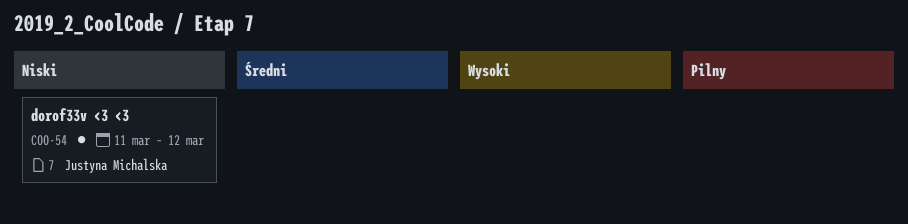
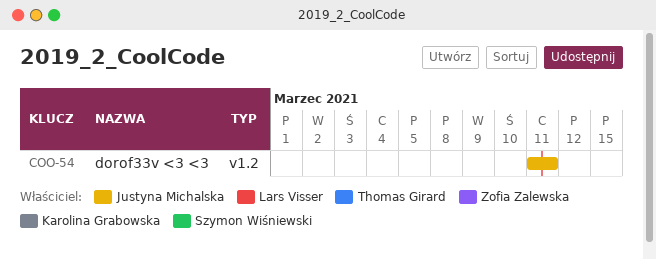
COO-54, due: Mar 12 -> Mar 11

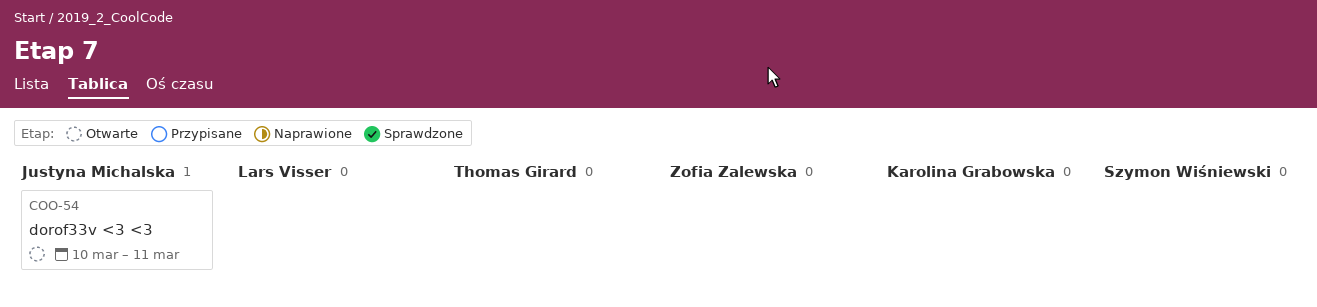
COO-54, start: Mar 11 -> Mar 10

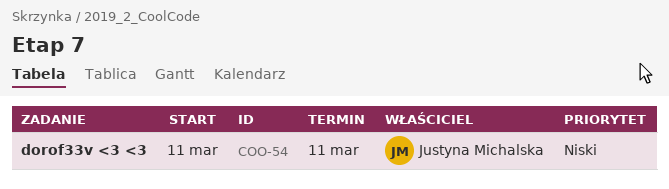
COO-54, start: Mar 10 -> Mar 11

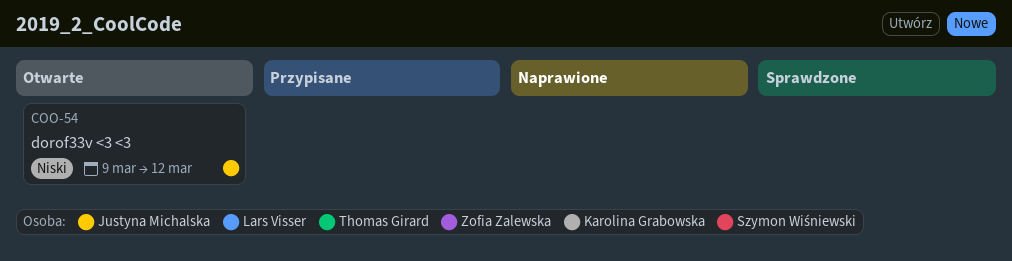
COO-54, start: Mar 11 -> Mar 9
COO-54, due: Mar 11 -> Mar 12

